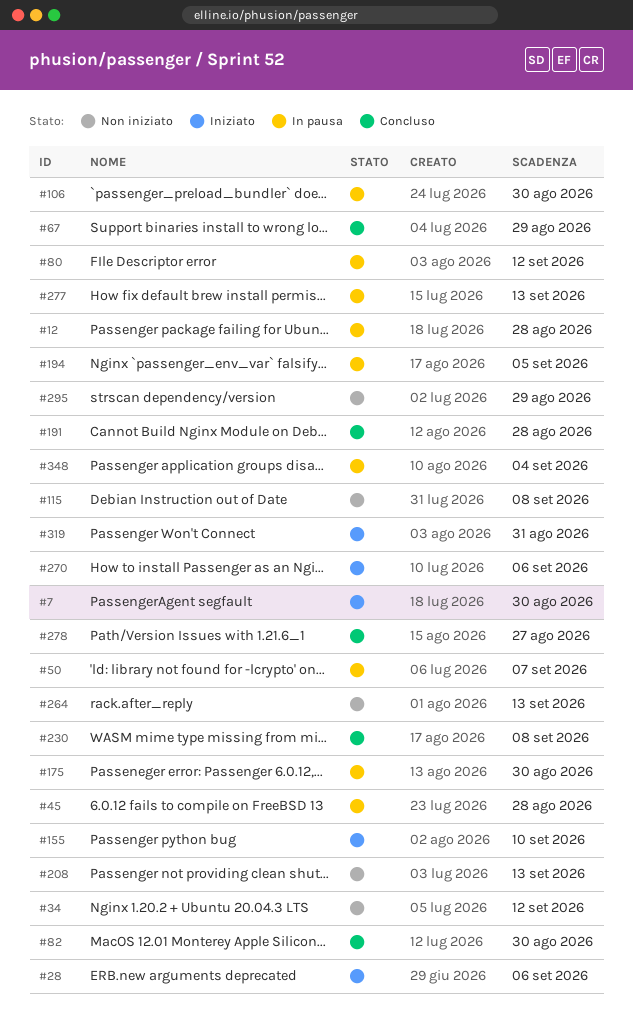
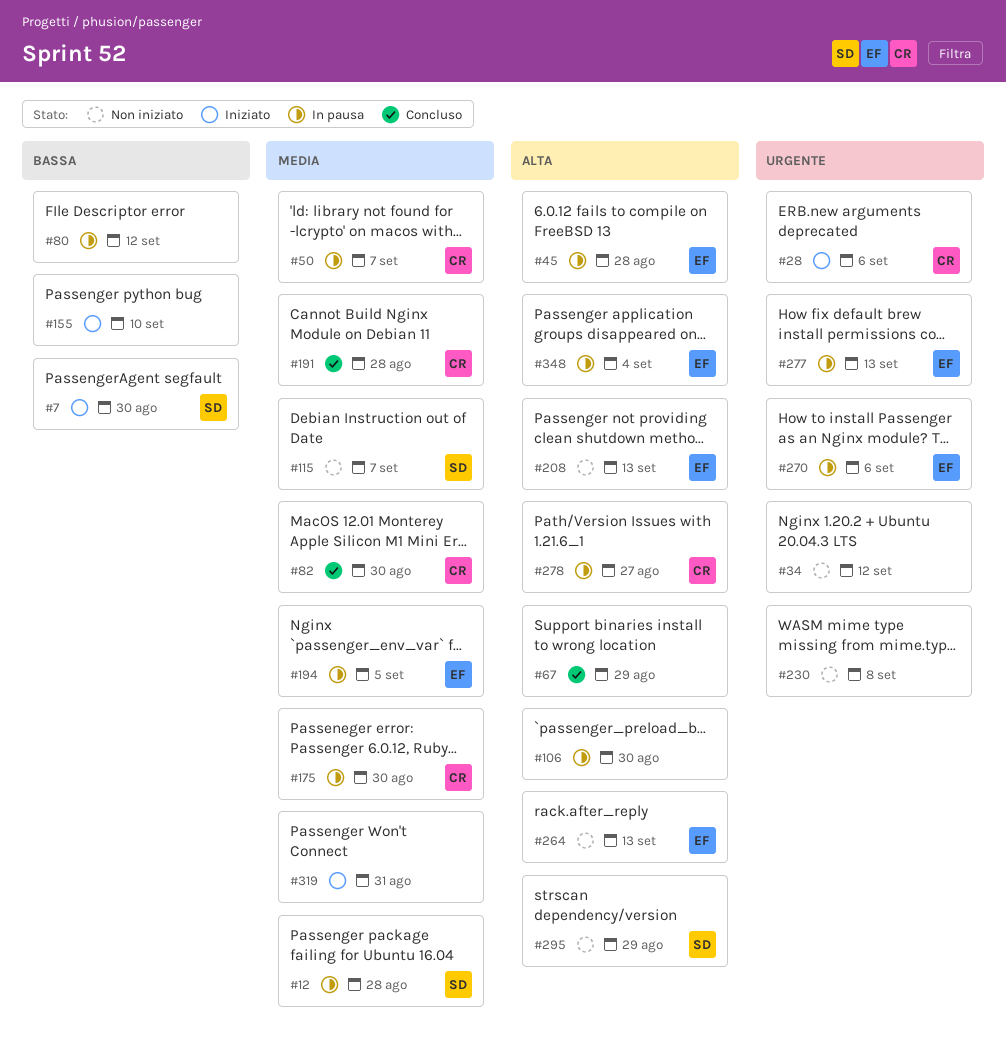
#115, due: Sep 8 -> Sep 7
#230, status: Concluso -> Non iniziato
#270, status: Iniziato -> In pausa
#278, status: Concluso -> In pausa

